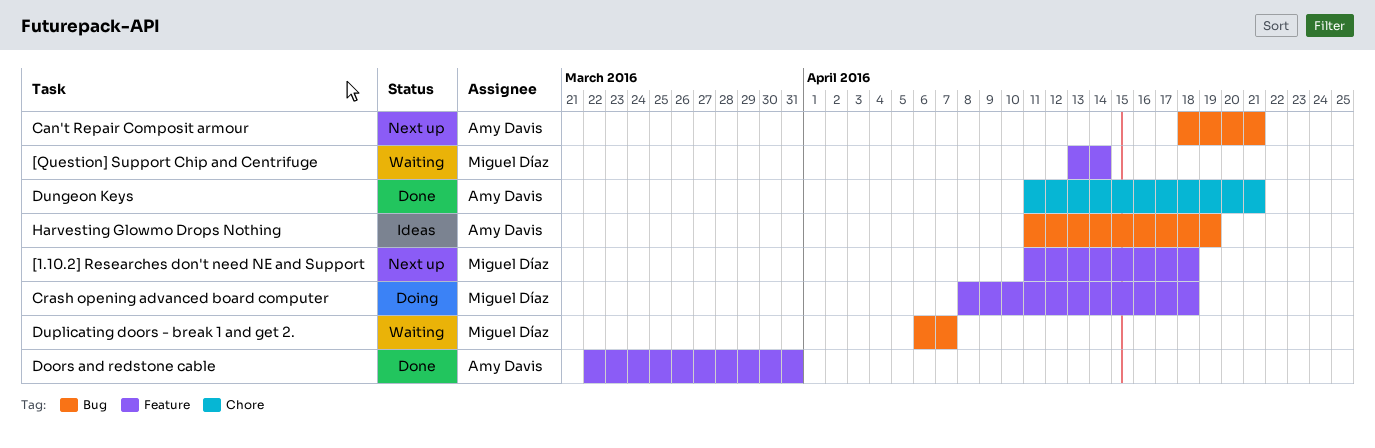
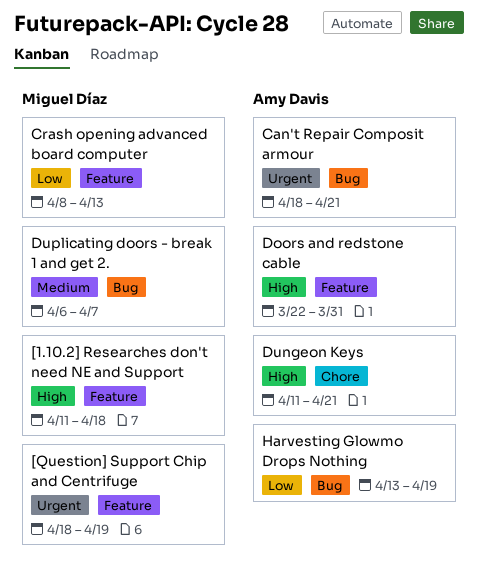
[Question] Support Chip and Centrifuge, start: Apr 13 -> Apr 18
[Question] Support Chip and Centrifuge, due: Apr 14 -> Apr 19
Crash opening advanced board computer, due: Apr 18 -> Apr 13
Harvesting Glowmo Drops Nothing, start: Apr 11 -> Apr 13

